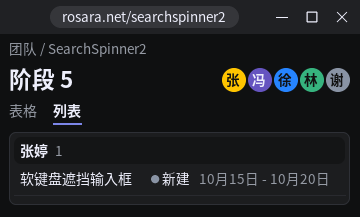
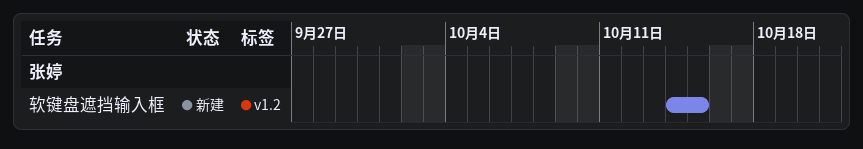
软键盘遮挡输入框, start: Oct 15 -> Oct 14
软键盘遮挡输入框, due: Oct 20 -> Oct 15

